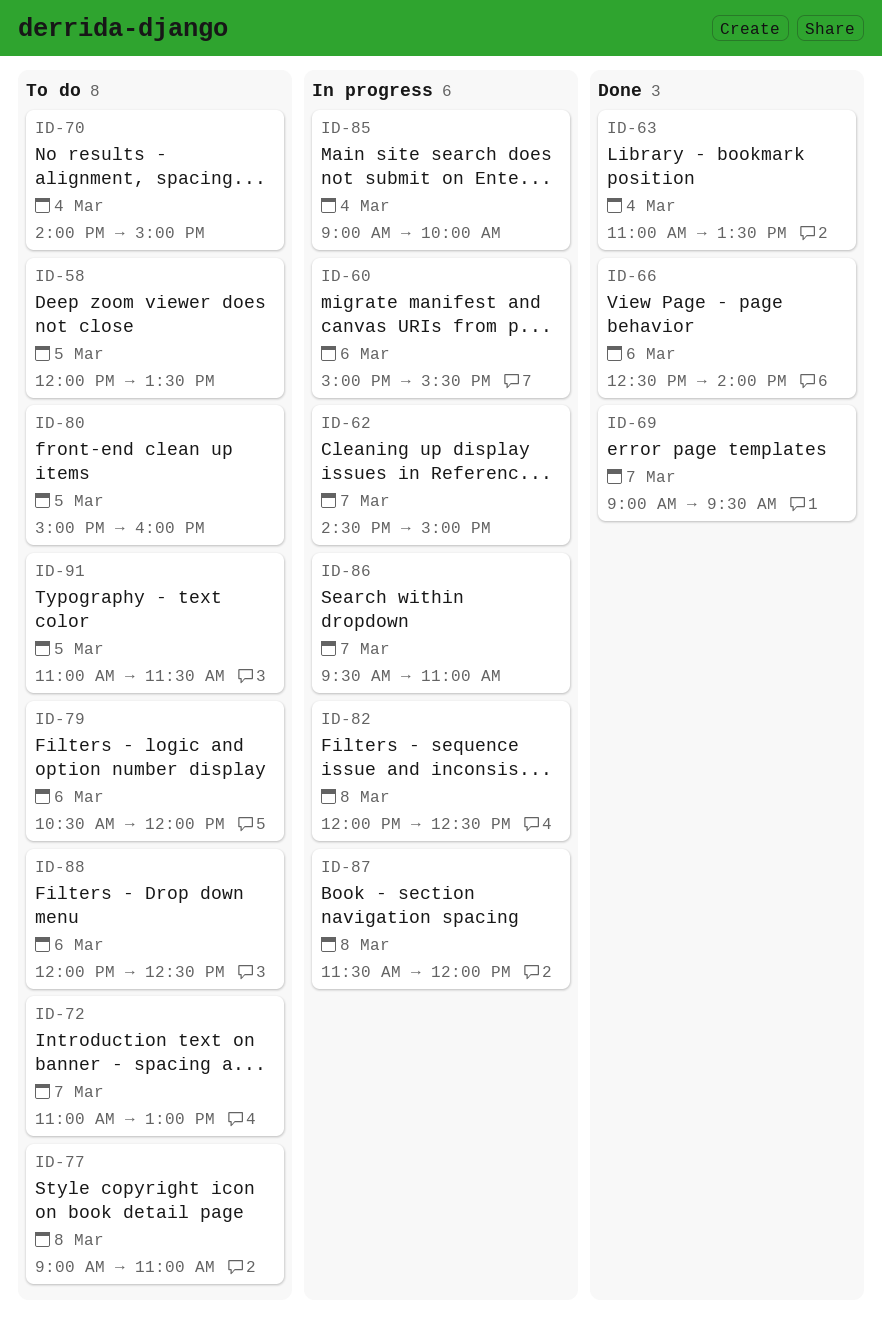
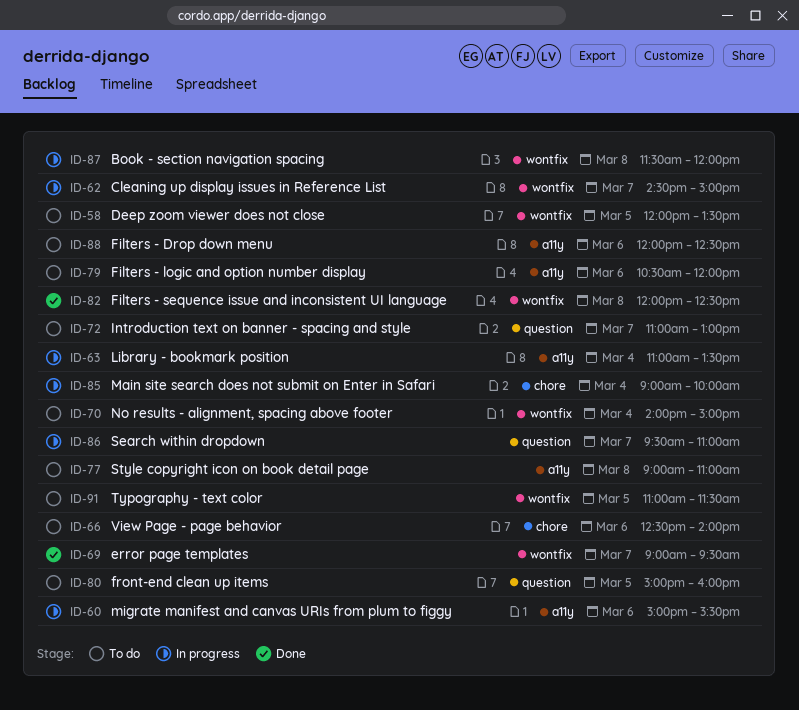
ID-63, status: Done -> In progress
ID-66, status: Done -> To do
ID-82, status: In progress -> Done

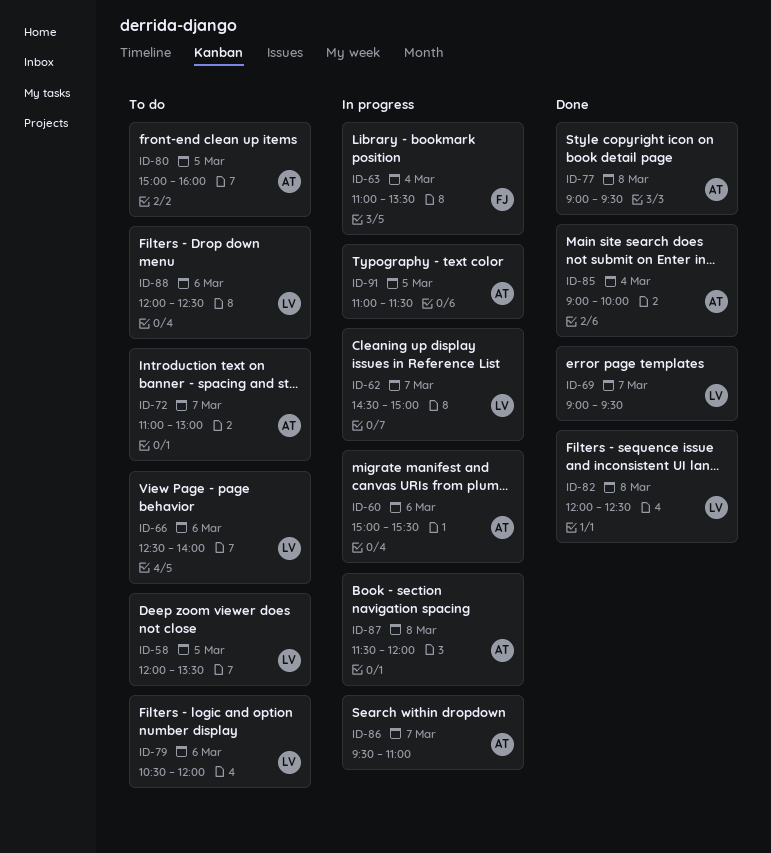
ID-70: present -> none
ID-77, status: To do -> Done
ID-77, ends: 11:00 -> 09:30
ID-85, status: In progress -> Done
ID-91, status: To do -> In progress

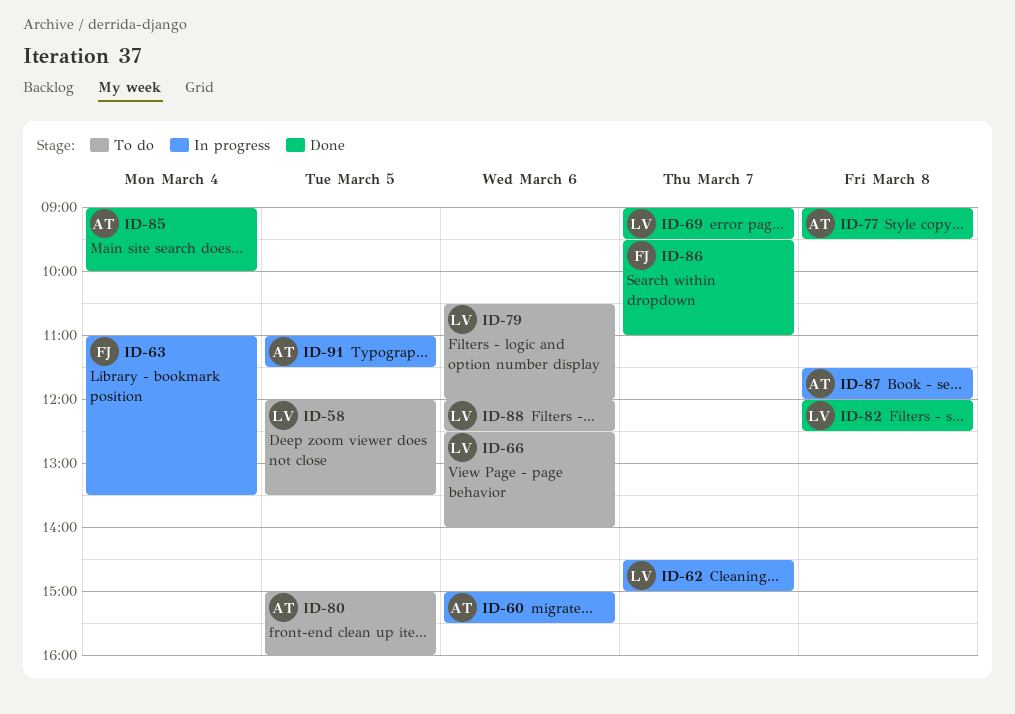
ID-72: present -> none
ID-86, status: In progress -> Done
ID-86, owner: AT -> FJ

